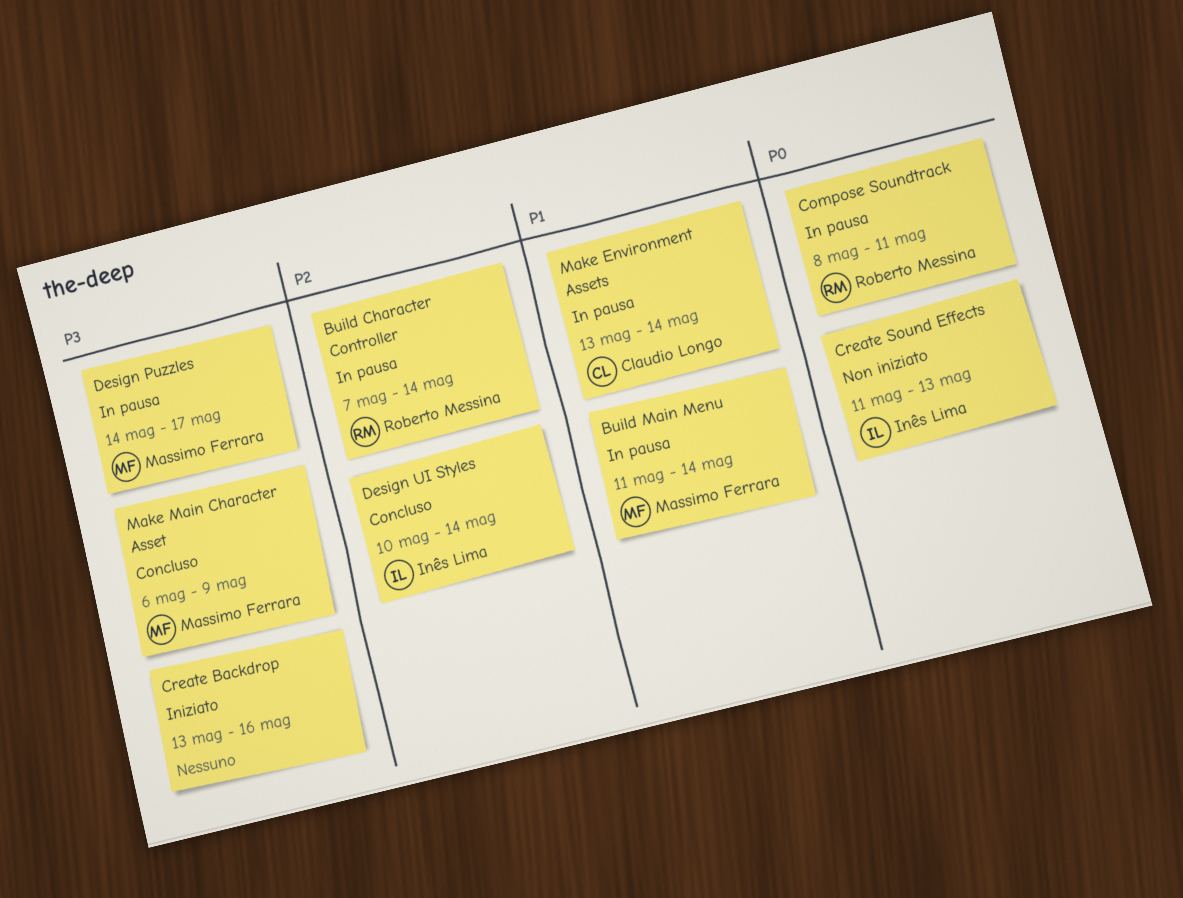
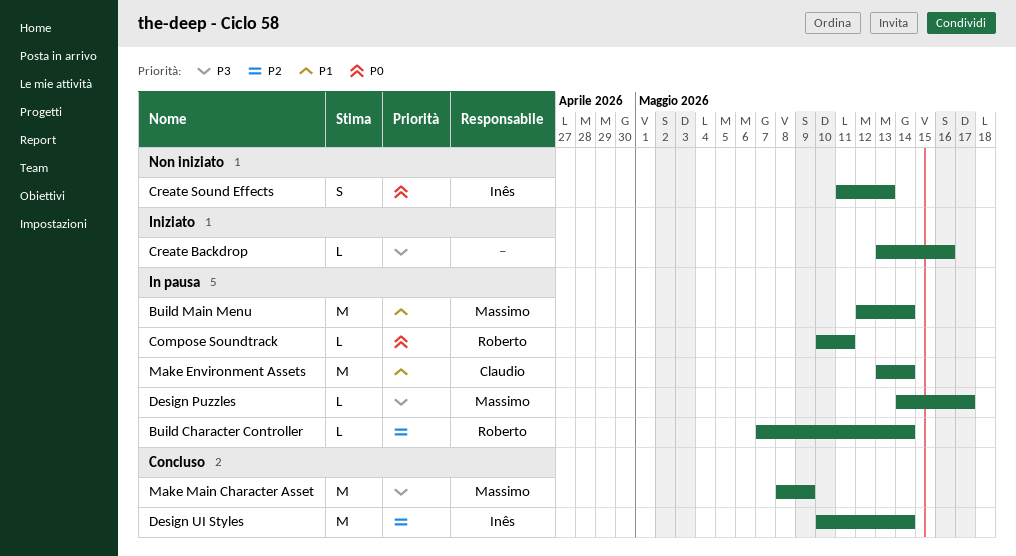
Build Main Menu, start: May 11 -> May 12
Compose Soundtrack, start: May 8 -> May 10
Make Main Character Asset, start: May 6 -> May 8

